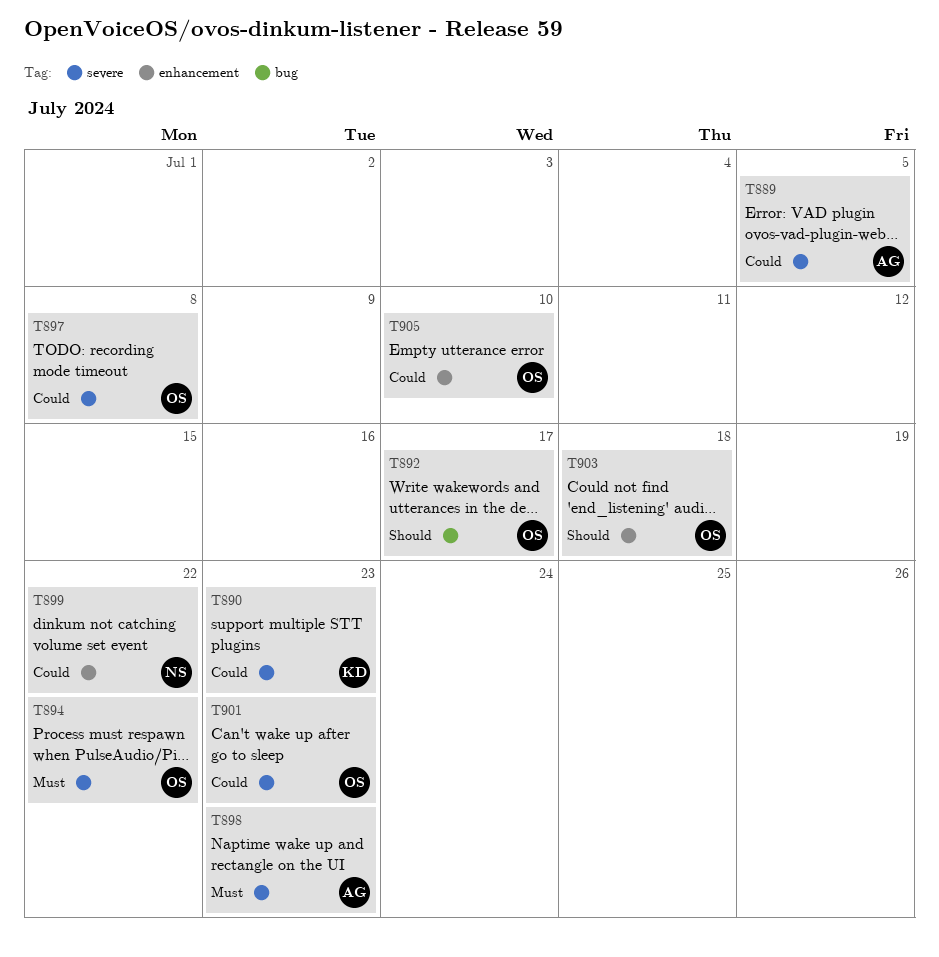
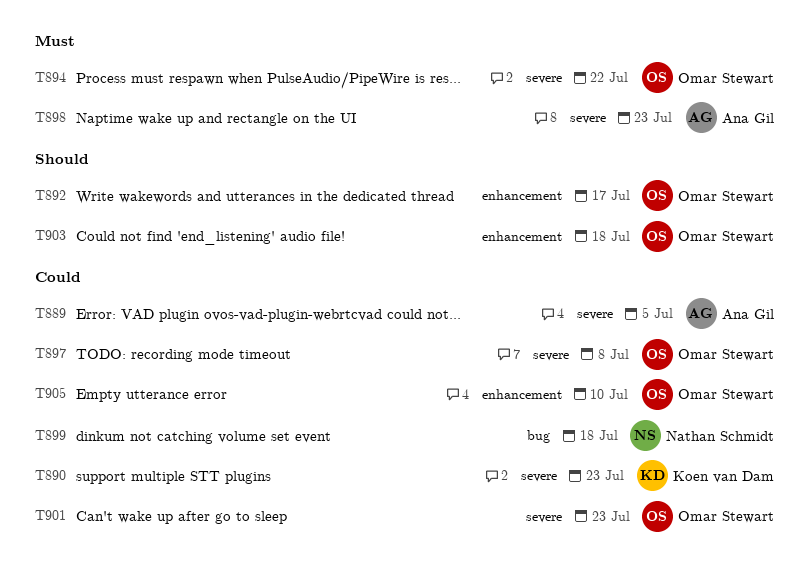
T892, label: bug -> enhancement
T899, label: enhancement -> bug
T899, due: Jul 22 -> Jul 18

